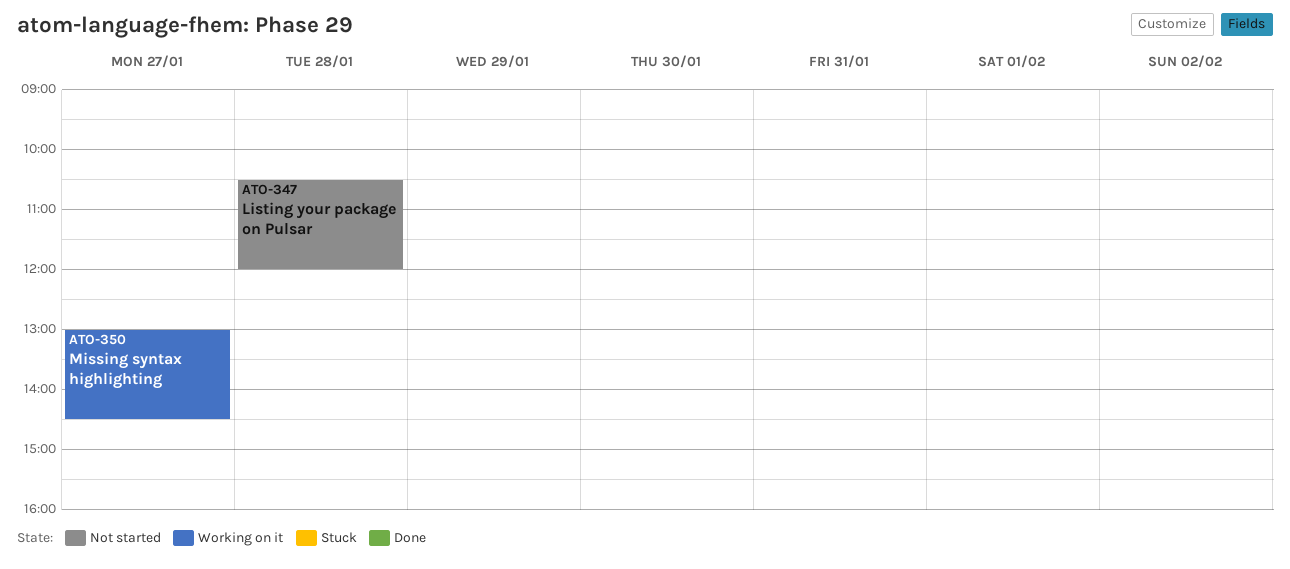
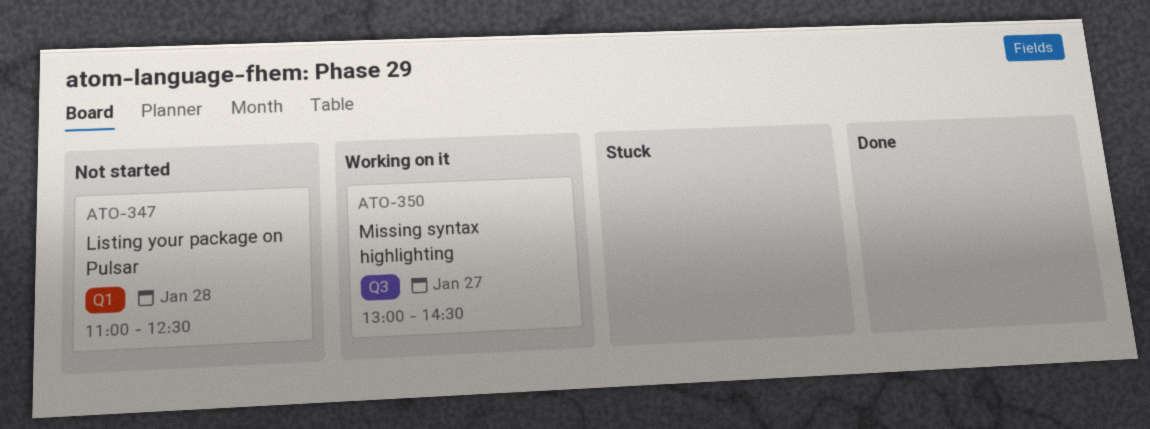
ATO-347, begins: 10:30 -> 11:00
ATO-347, ends: 12:00 -> 12:30

